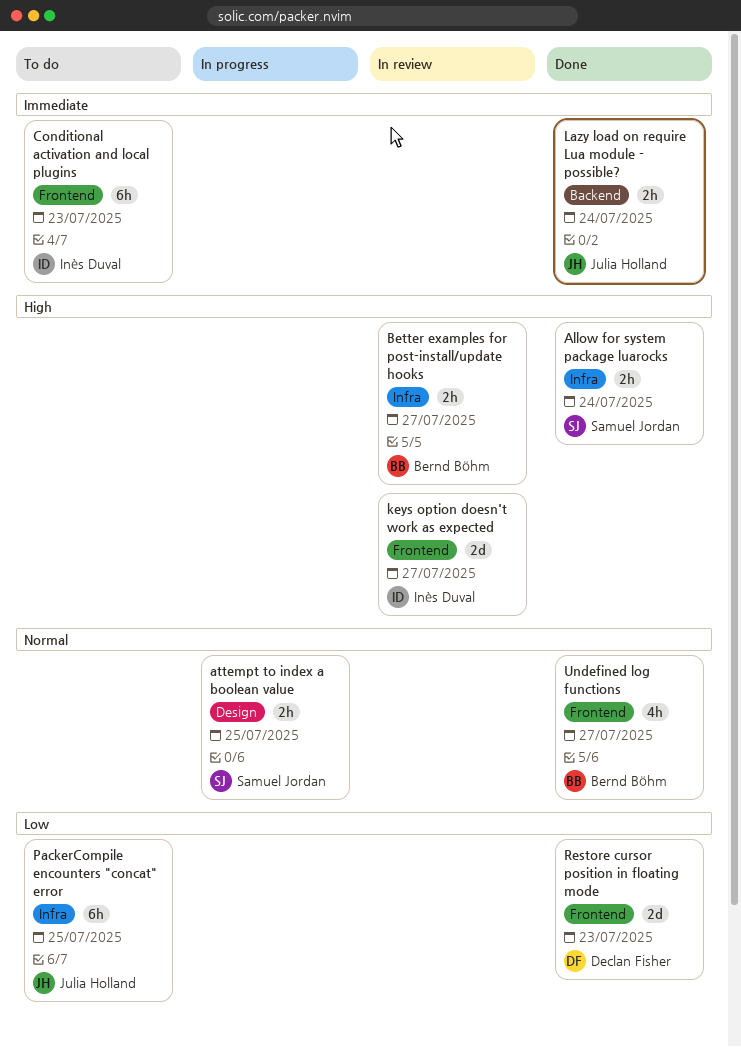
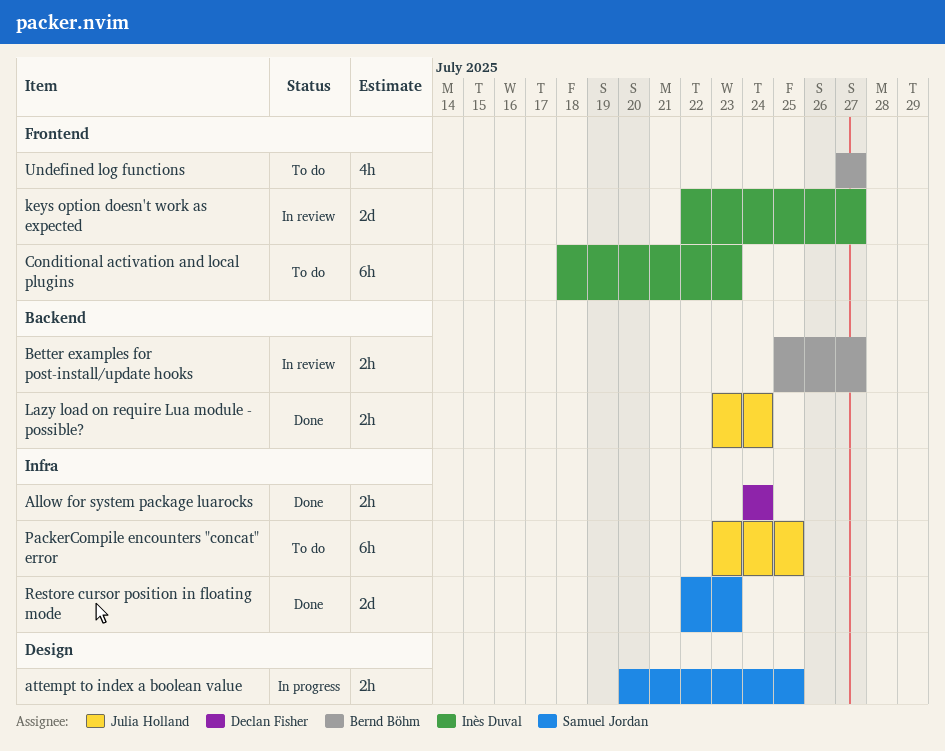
Allow for system package luarocks, owner: Samuel Jordan -> Declan Fisher
Better examples for post-install/update hooks, label: Infra -> Backend
Restore cursor position in floating mode, owner: Declan Fisher -> Samuel Jordan
Restore cursor position in floating mode, label: Frontend -> Infra
Undefined log functions, status: Done -> To do

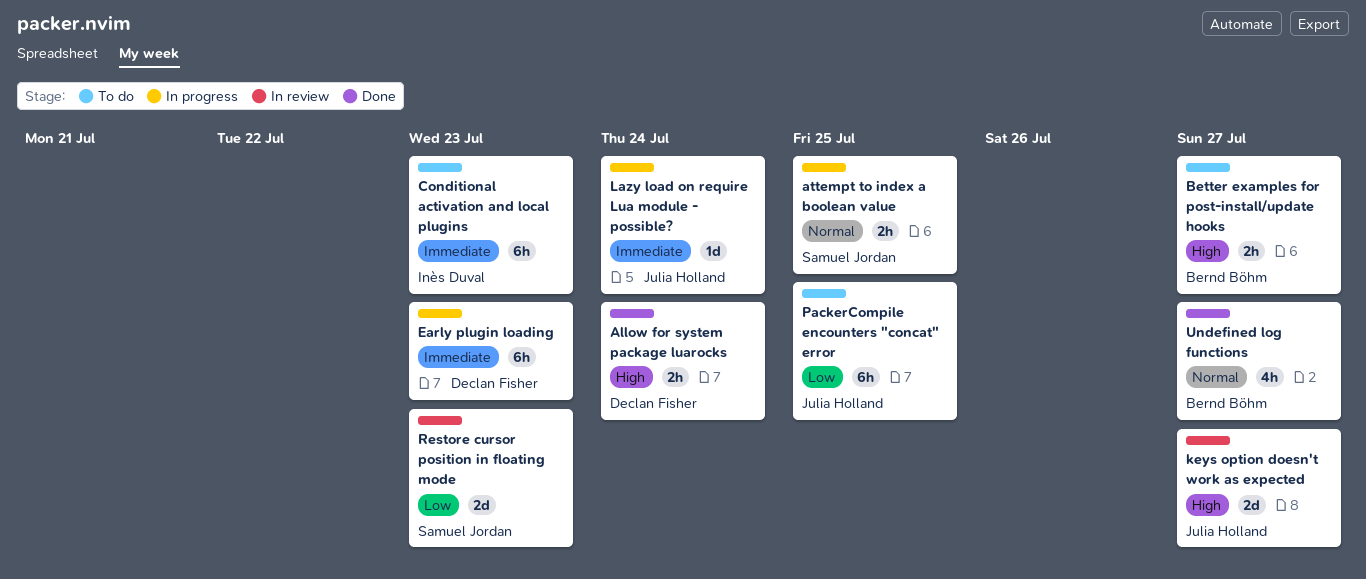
Better examples for post-install/update hooks, status: In review -> To do
Early plugin loading: none -> present
keys option doesn't work as expected, owner: Inès Duval -> Julia Holland
Lazy load on require Lua module - possible?, status: Done -> In progress
Lazy load on require Lua module - possible?, estimate: 2h -> 1d
Restore cursor position in floating mode, status: Done -> In review
Undefined log functions, status: To do -> Done

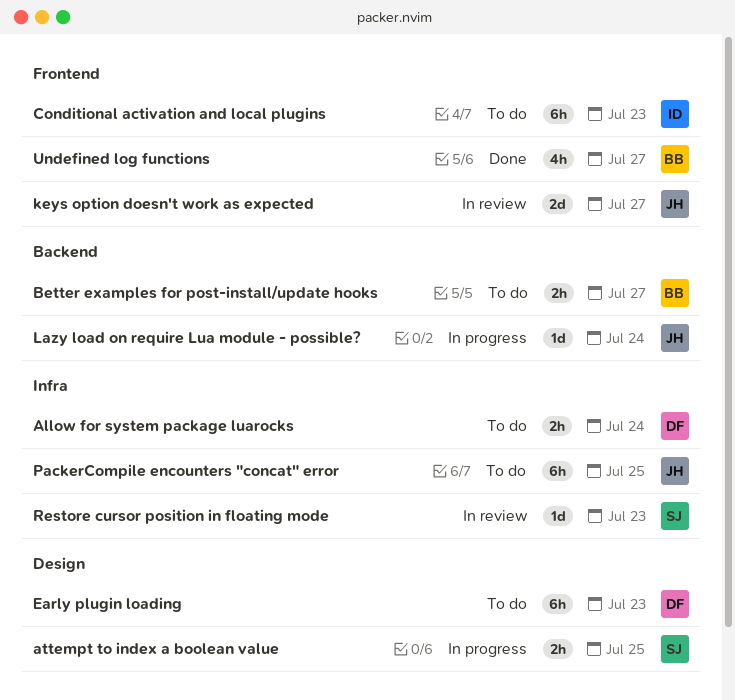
Allow for system package luarocks, status: Done -> To do
Early plugin loading, status: In progress -> To do
Restore cursor position in floating mode, estimate: 2d -> 1d

